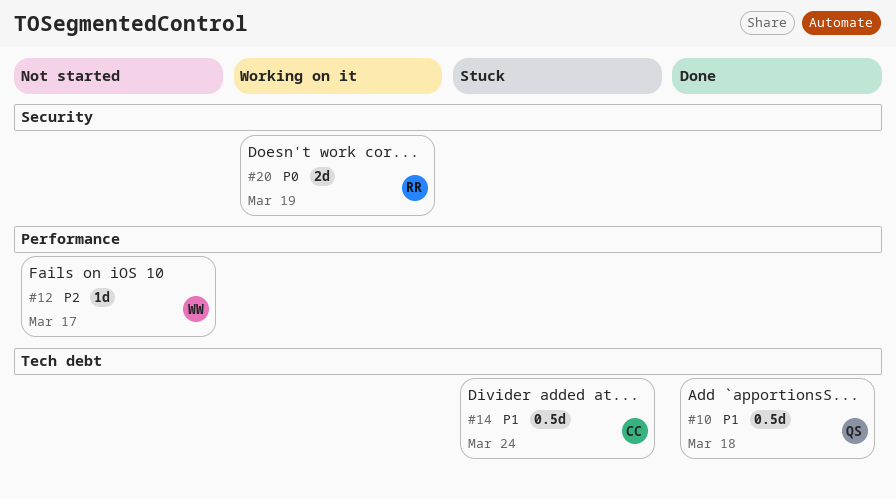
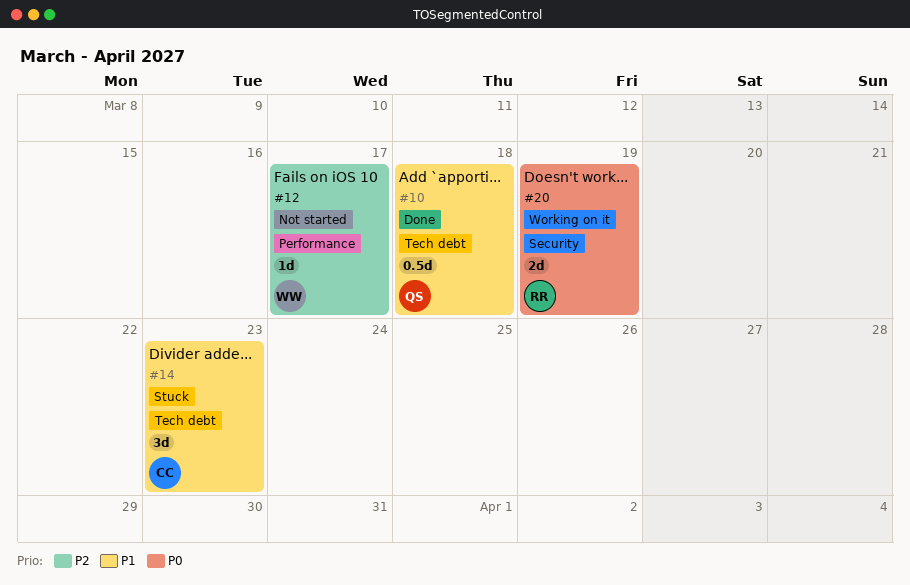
#14, estimate: 0.5d -> 3d
#14, due: Mar 24 -> Mar 23

